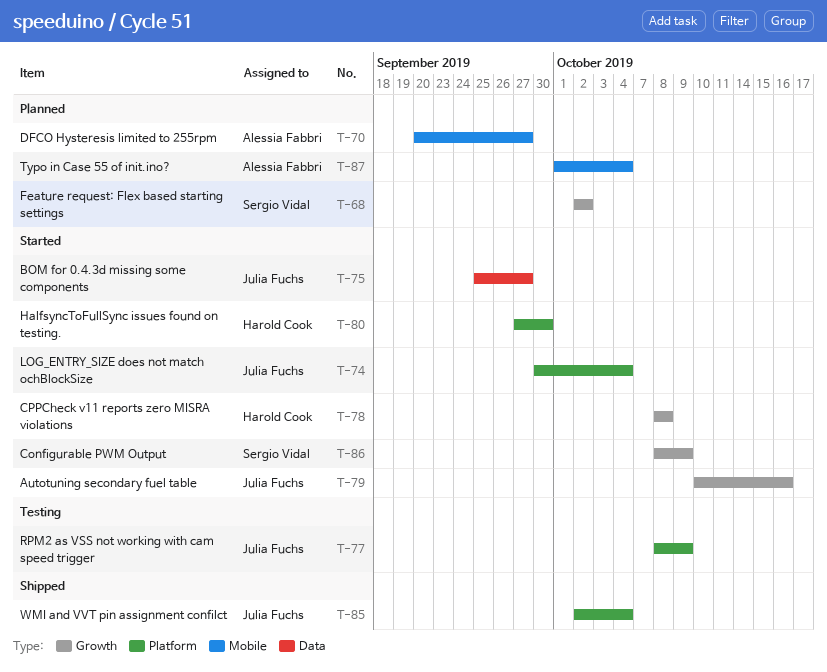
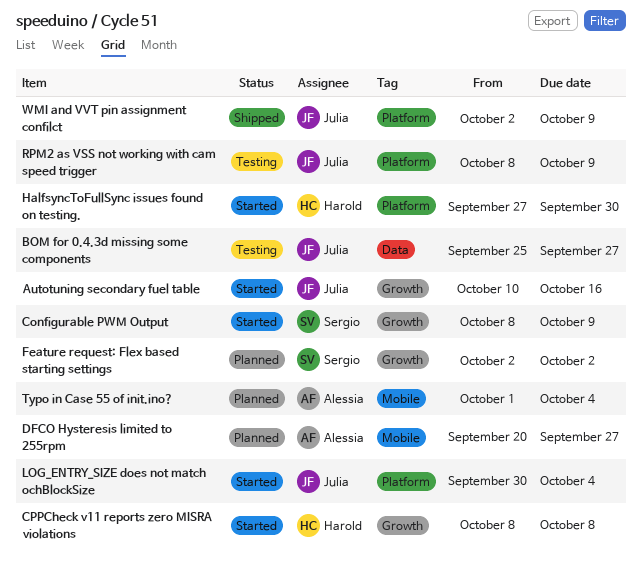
BOM for 0.4.3d missing some components, status: Started -> Testing
WMI and VVT pin assignment confilct, due: Oct 4 -> Oct 9

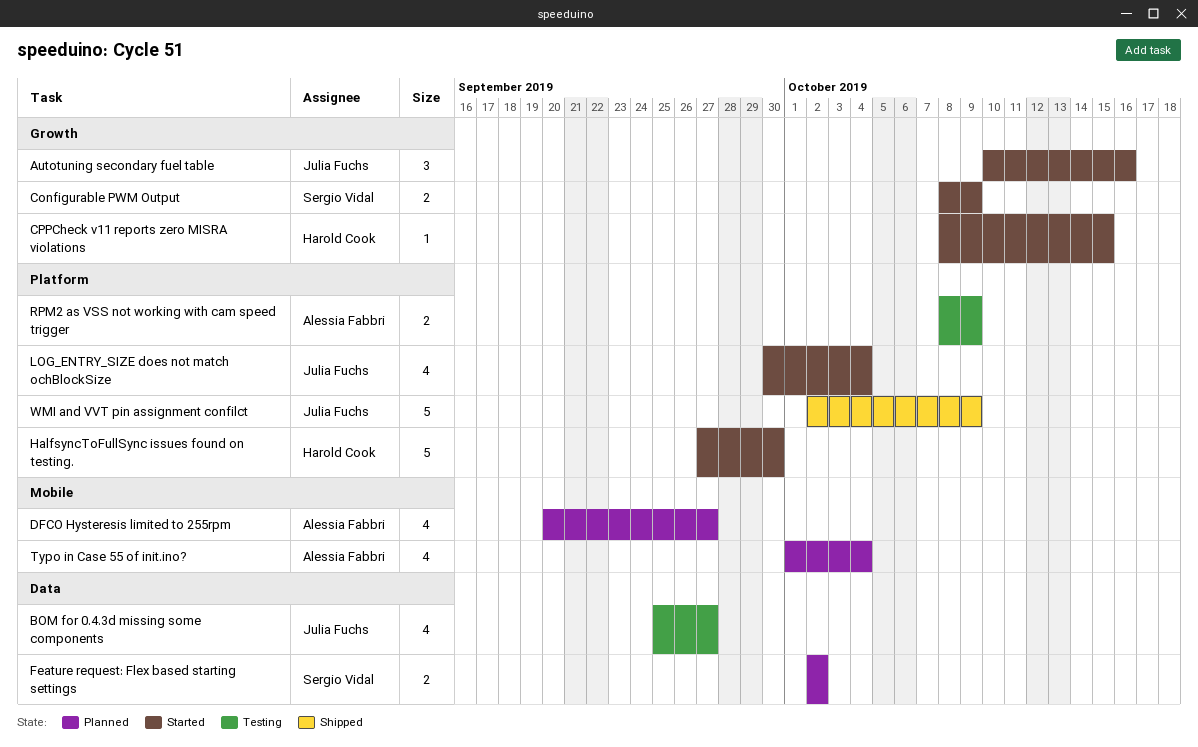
CPPCheck v11 reports zero MISRA violations, due: Oct 8 -> Oct 15
Feature request: Flex based starting settings, label: Growth -> Data
RPM2 as VSS not working with cam speed trigger, owner: Julia Fuchs -> Alessia Fabbri

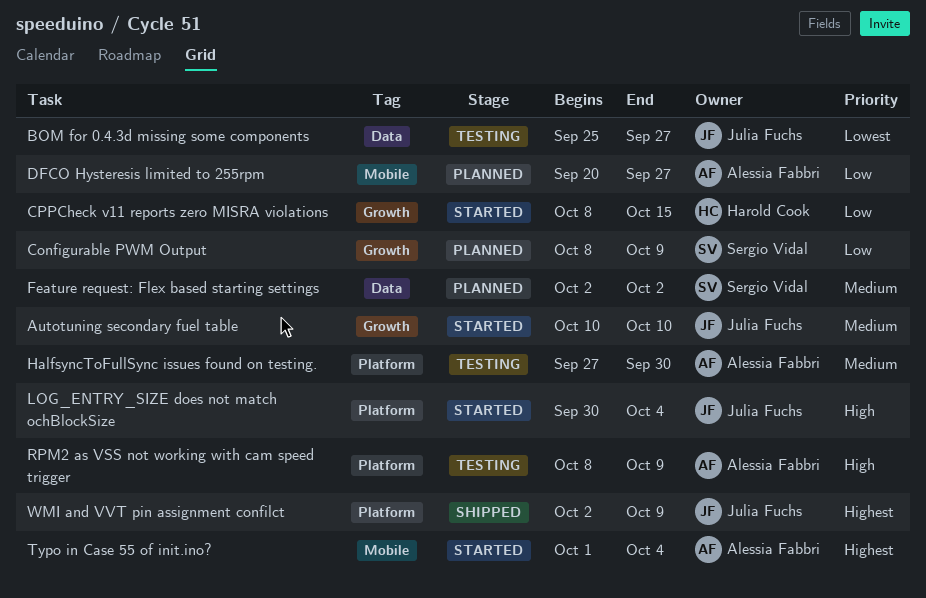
Autotuning secondary fuel table, due: Oct 16 -> Oct 10
Configurable PWM Output, status: Started -> Planned
HalfsyncToFullSync issues found on testing., status: Started -> Testing
HalfsyncToFullSync issues found on testing., owner: Harold Cook -> Alessia Fabbri
Typo in Case 55 of init.ino?, status: Planned -> Started

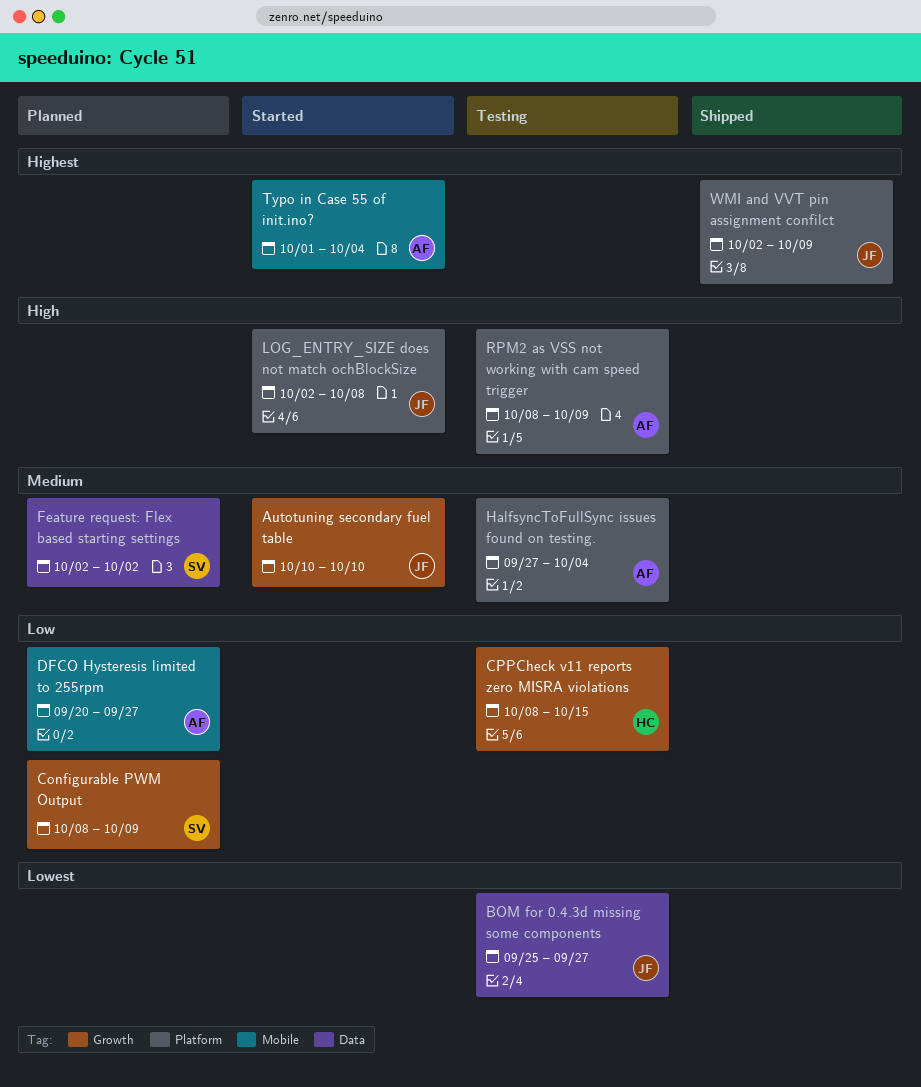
CPPCheck v11 reports zero MISRA violations, status: Started -> Testing
HalfsyncToFullSync issues found on testing., due: Sep 30 -> Oct 4
LOG_ENTRY_SIZE does not match ochBlockSize, start: Sep 30 -> Oct 2
LOG_ENTRY_SIZE does not match ochBlockSize, due: Oct 4 -> Oct 8

